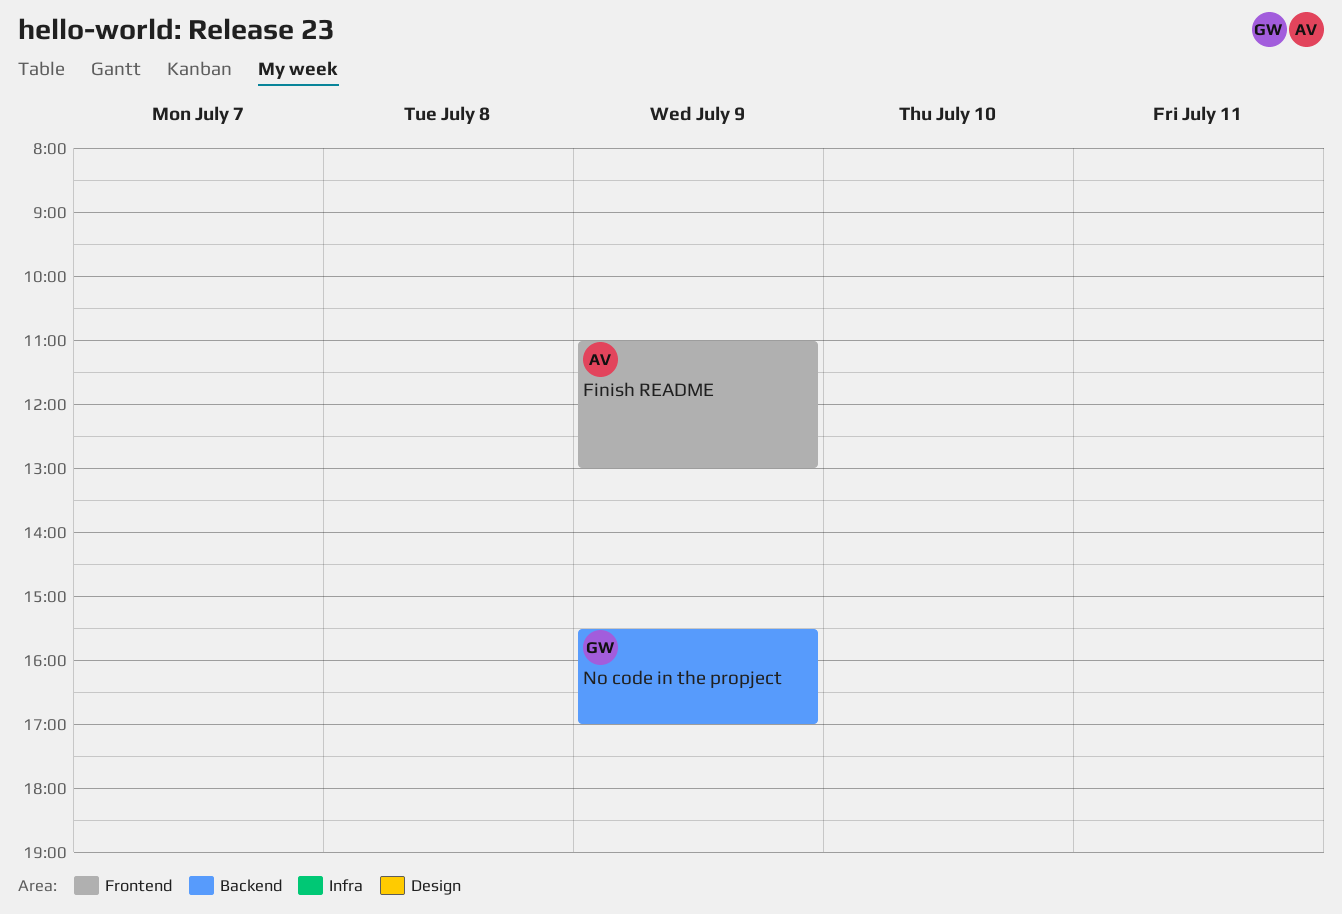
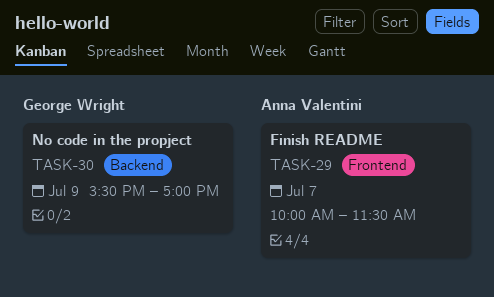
Finish README, day: Jul 9 -> Jul 7
Finish README, begins: 11:00 -> 10:00
Finish README, ends: 13:00 -> 11:30

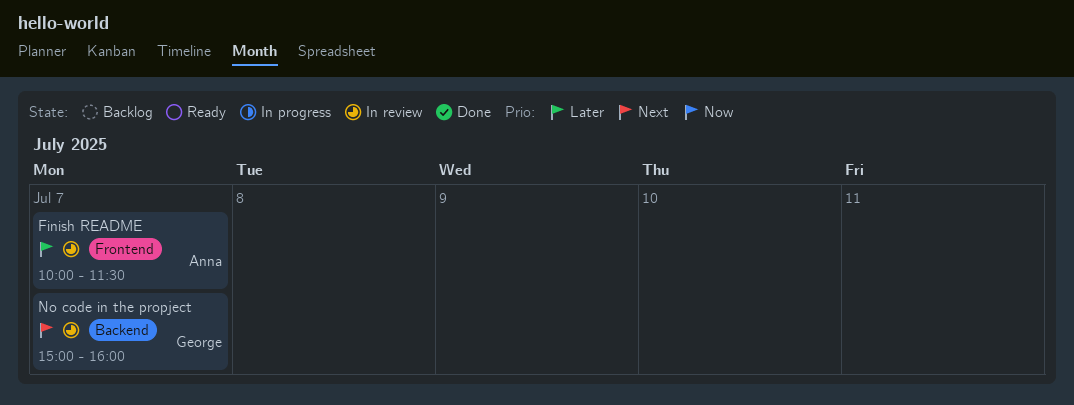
No code in the propject, day: Jul 9 -> Jul 7
No code in the propject, begins: 15:30 -> 15:00
No code in the propject, ends: 17:00 -> 16:00

